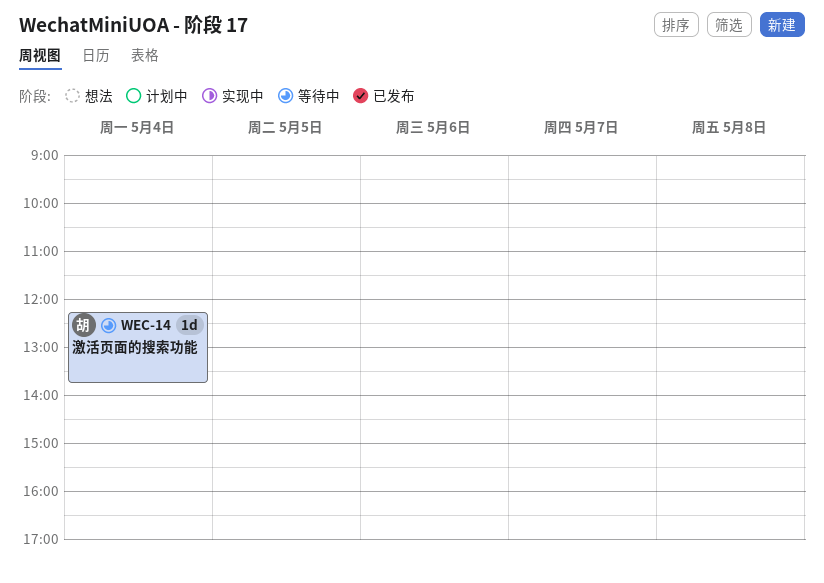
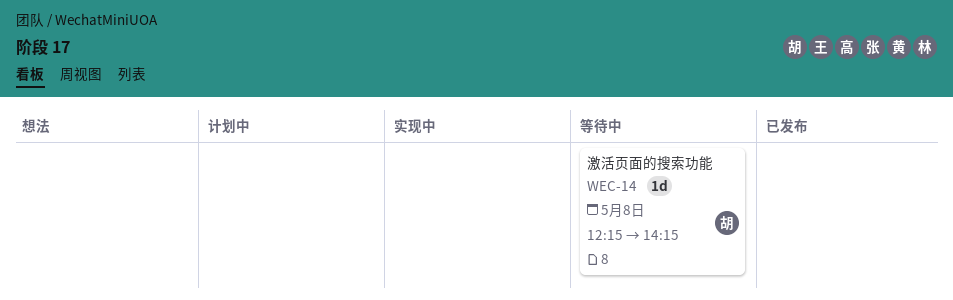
WEC-14, day: May 4 -> May 8
WEC-14, ends: 13:45 -> 14:15

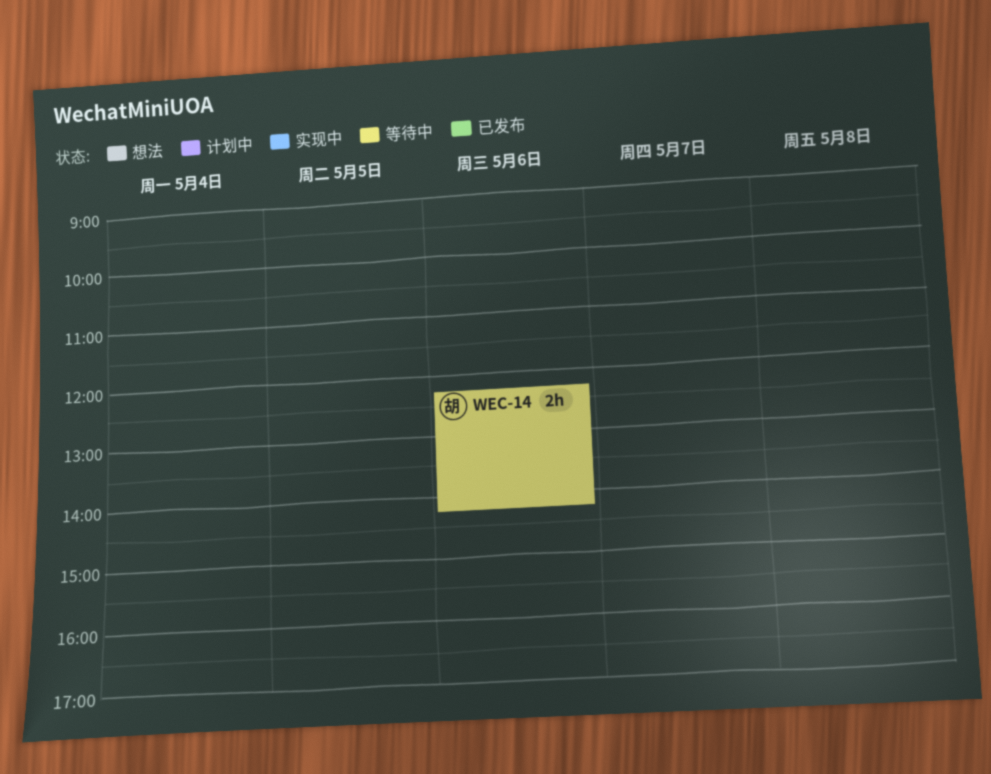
WEC-14, estimate: 1d -> 2h
WEC-14, day: May 8 -> May 6

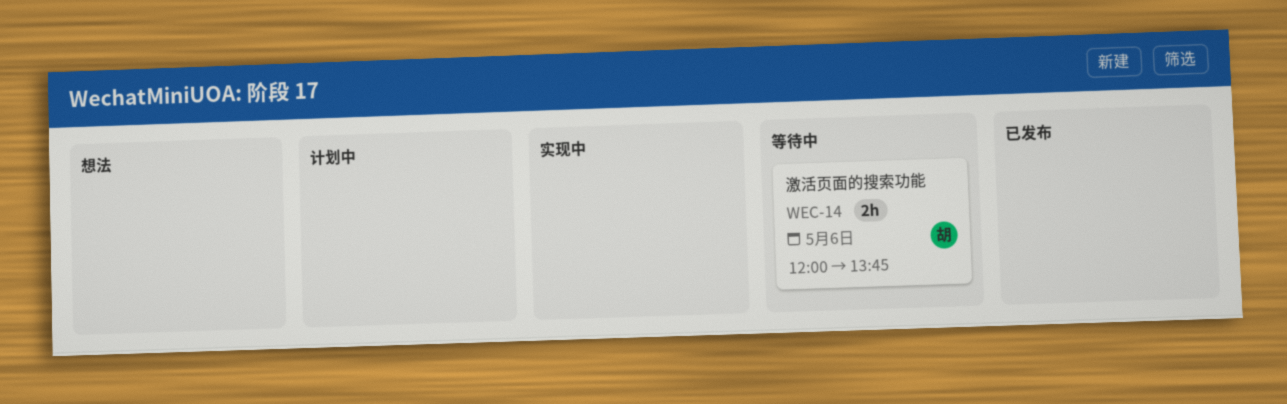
WEC-14, begins: 12:15 -> 12:00
WEC-14, ends: 14:15 -> 13:45

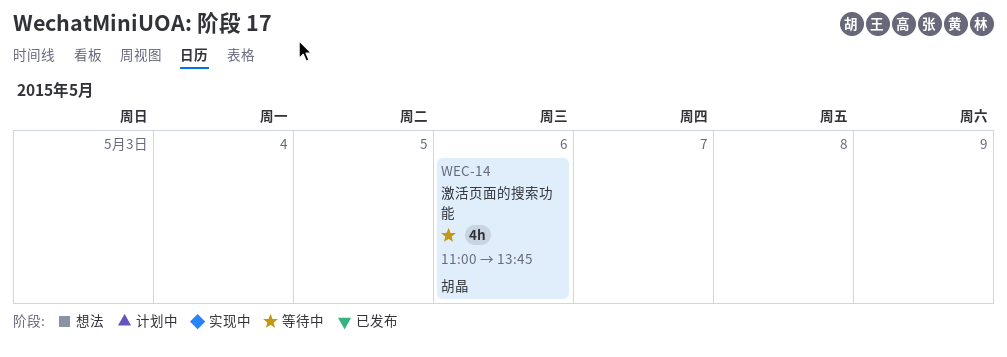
WEC-14, estimate: 2h -> 4h
WEC-14, begins: 12:00 -> 11:00

